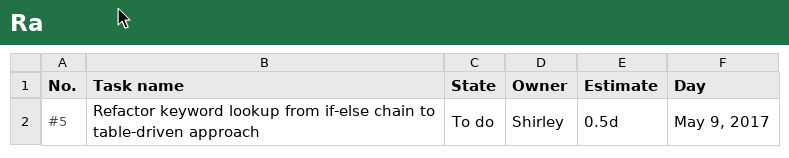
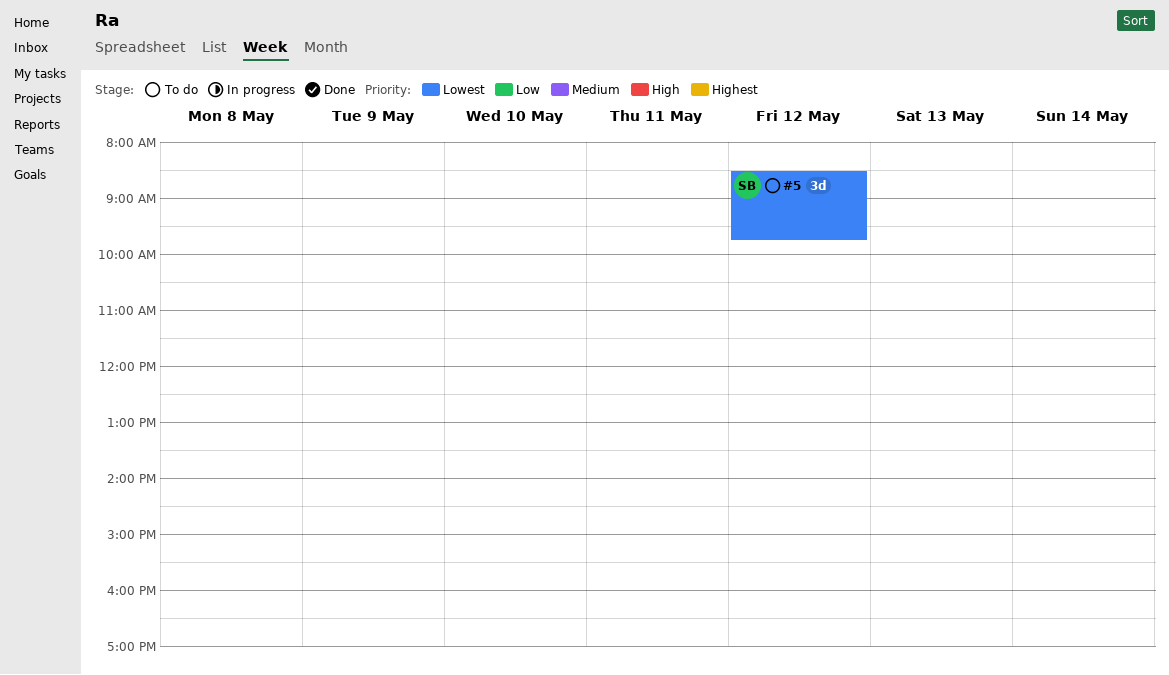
#5, estimate: 0.5d -> 3d
#5, day: May 9 -> May 12

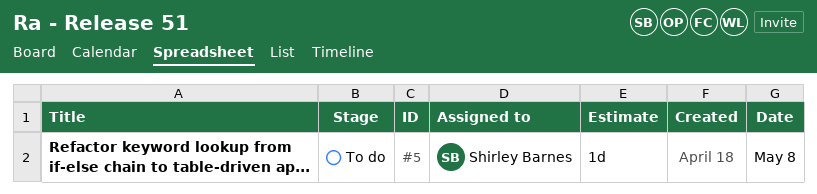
#5, estimate: 3d -> 1d
#5, day: May 12 -> May 8

